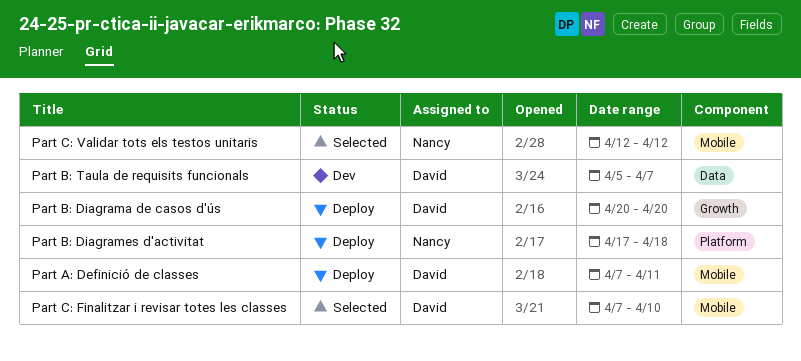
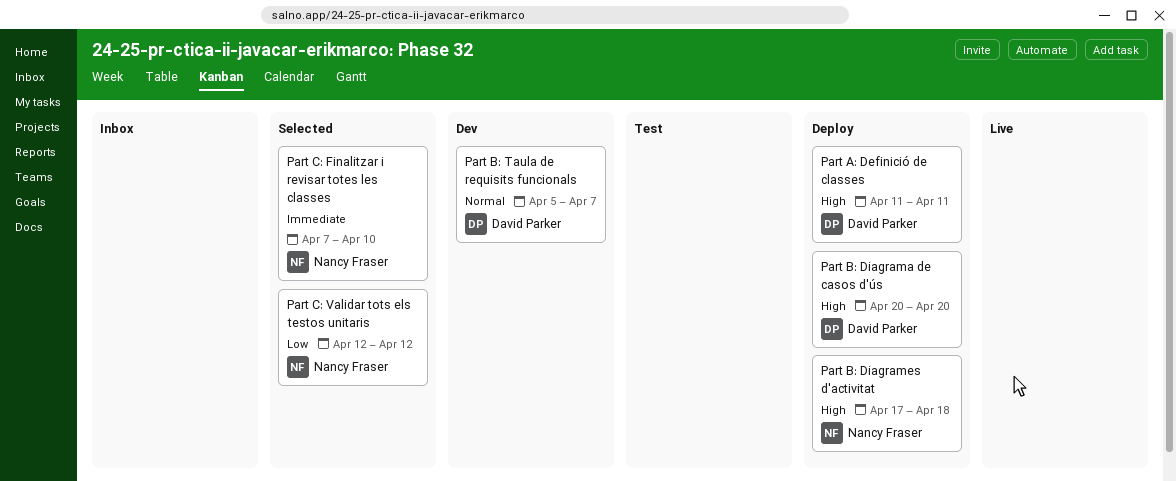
Part A: Definició de classes, start: Apr 7 -> Apr 11
Part C: Finalitzar i revisar totes les classes, owner: David Parker -> Nancy Fraser

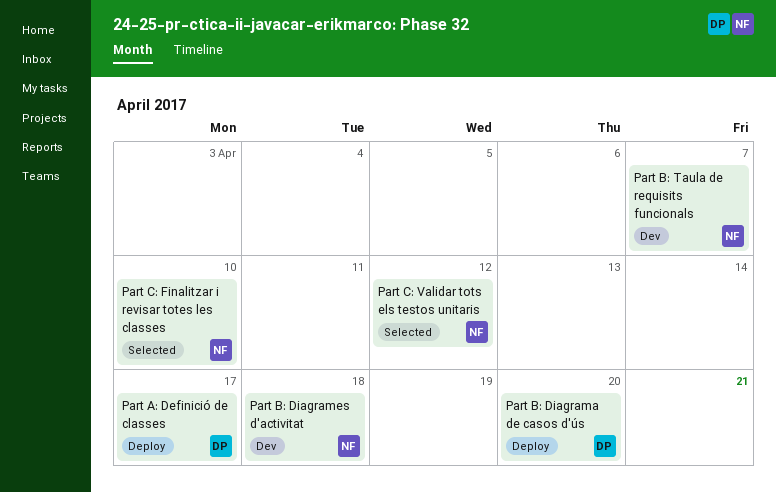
Part A: Definició de classes, due: Apr 11 -> Apr 17
Part B: Diagrames d'activitat, status: Deploy -> Dev
Part B: Taula de requisits funcionals, owner: David Parker -> Nancy Fraser

